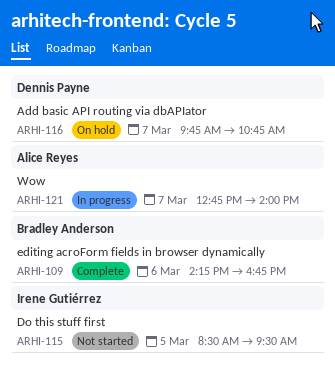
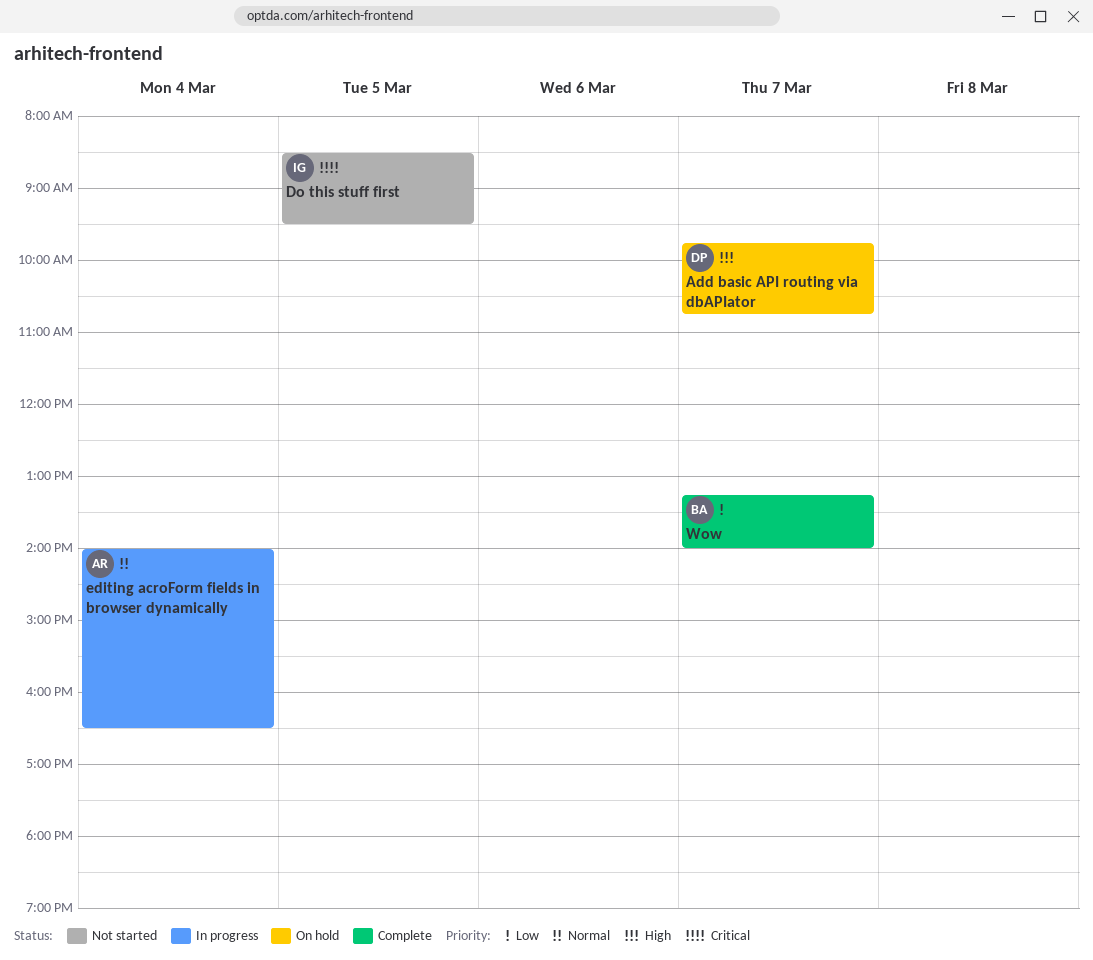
editing acroForm fields in browser dynamically, status: Complete -> In progress
editing acroForm fields in browser dynamically, owner: Bradley Anderson -> Alice Reyes
editing acroForm fields in browser dynamically, day: Mar 6 -> Mar 4
editing acroForm fields in browser dynamically, begins: 14:15 -> 14:00
editing acroForm fields in browser dynamically, ends: 16:45 -> 16:30
Wow, status: In progress -> Complete
Wow, owner: Alice Reyes -> Bradley Anderson
Wow, begins: 12:45 -> 13:15

